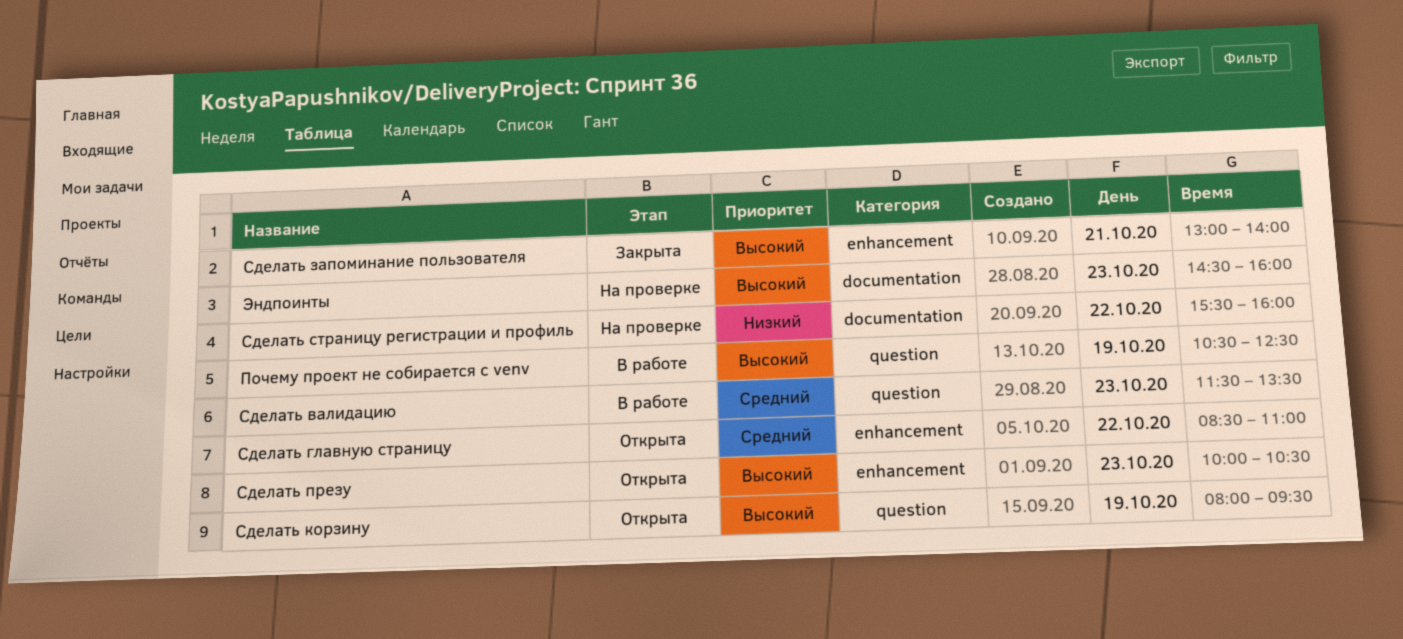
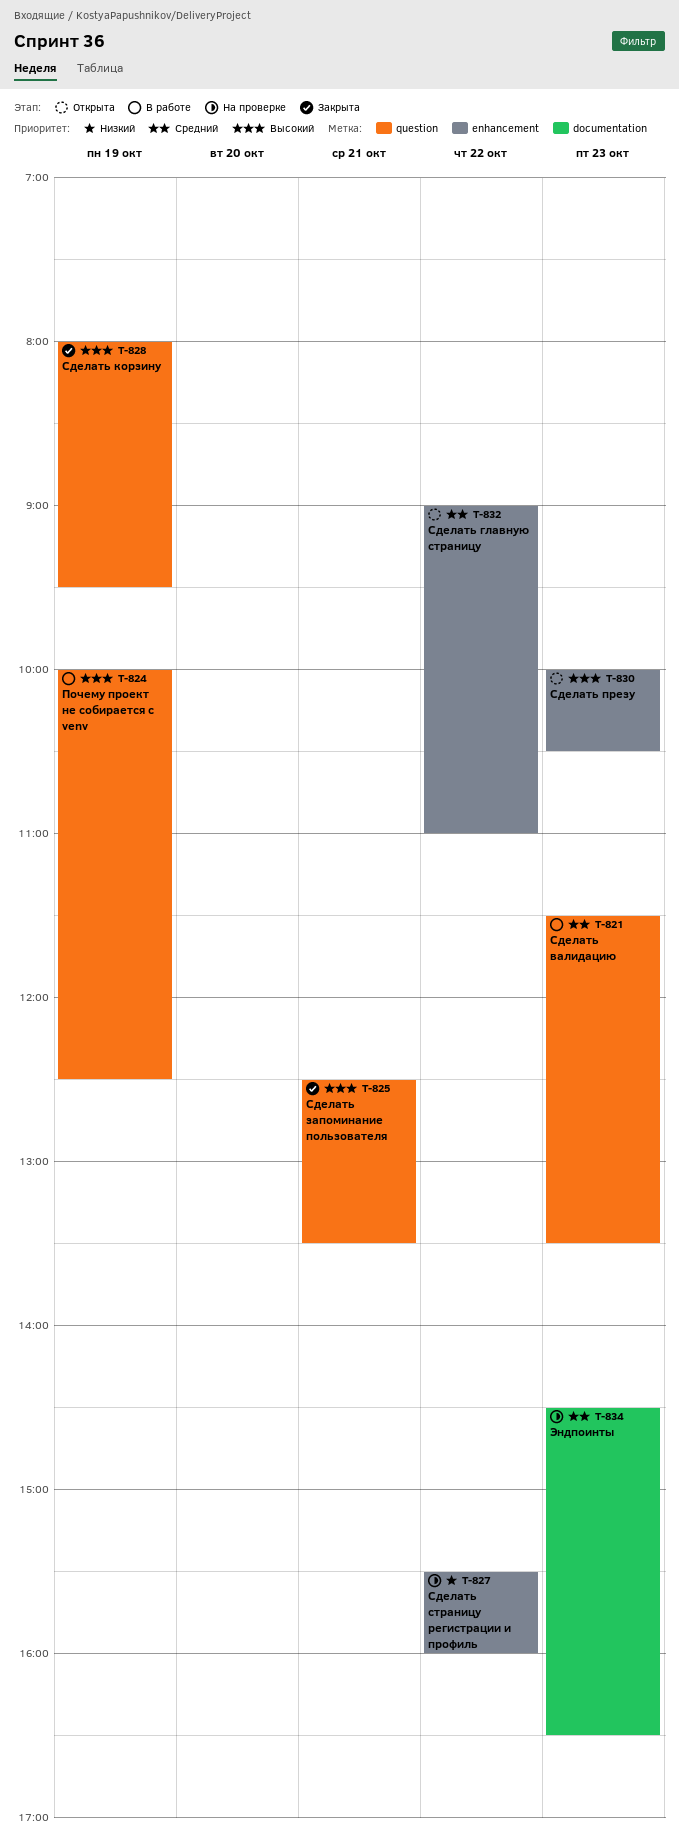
Почему проект не собирается с venv, begins: 10:30 -> 10:00
Сделать главную страницу, begins: 08:30 -> 09:00
Сделать запоминание пользователя, label: enhancement -> question
Сделать запоминание пользователя, begins: 13:00 -> 12:30
Сделать запоминание пользователя, ends: 14:00 -> 13:30
Сделать корзину, status: Открыта -> Закрыта
Сделать страницу регистрации и профиль, label: documentation -> enhancement
Эндпоинты, priority: Высокий -> Средний
Эндпоинты, ends: 16:00 -> 16:30

